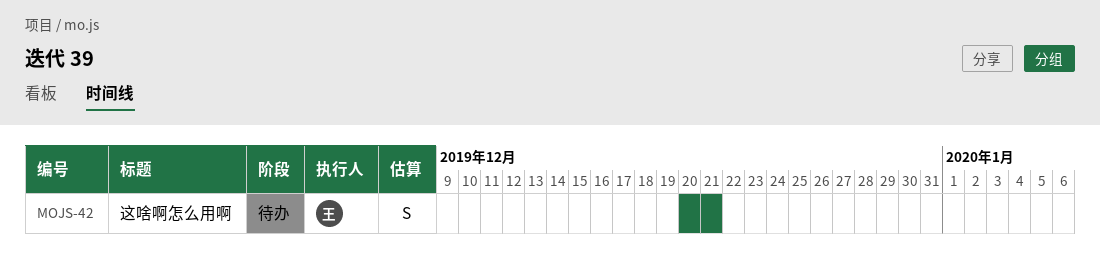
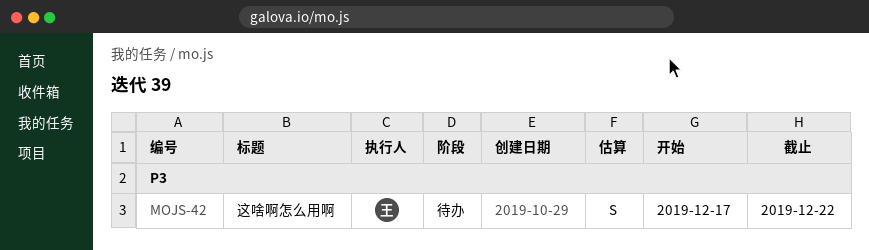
MOJS-42, start: Dec 20 -> Dec 17
MOJS-42, due: Dec 21 -> Dec 22

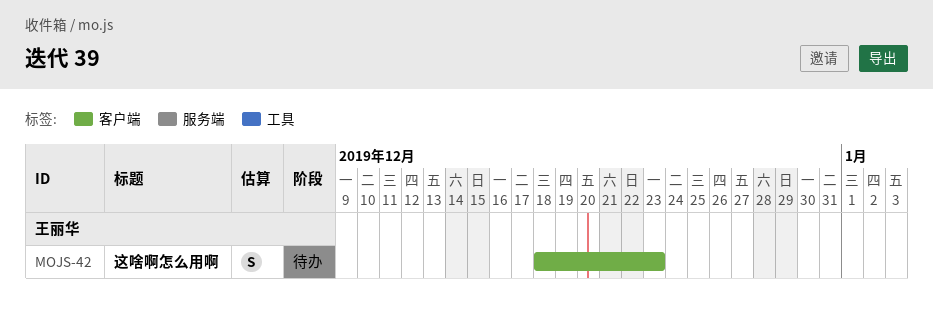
MOJS-42, start: Dec 17 -> Dec 18
MOJS-42, due: Dec 22 -> Dec 23

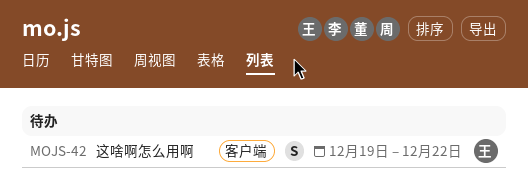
MOJS-42, start: Dec 18 -> Dec 19
MOJS-42, due: Dec 23 -> Dec 22

